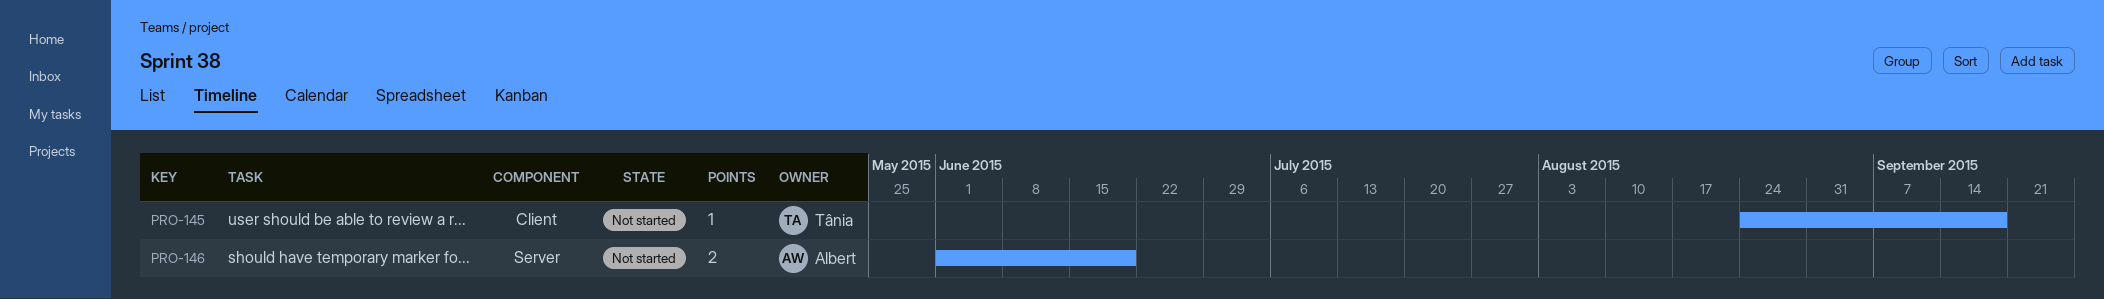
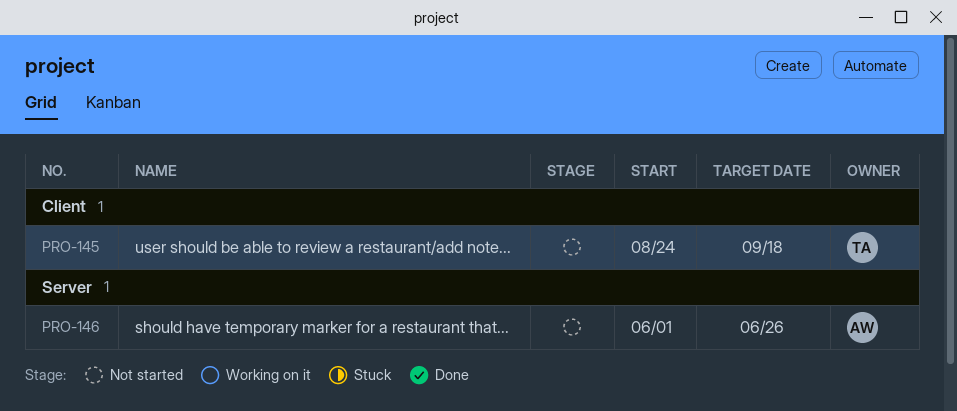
PRO-146, due: Jun 19 -> Jun 26

